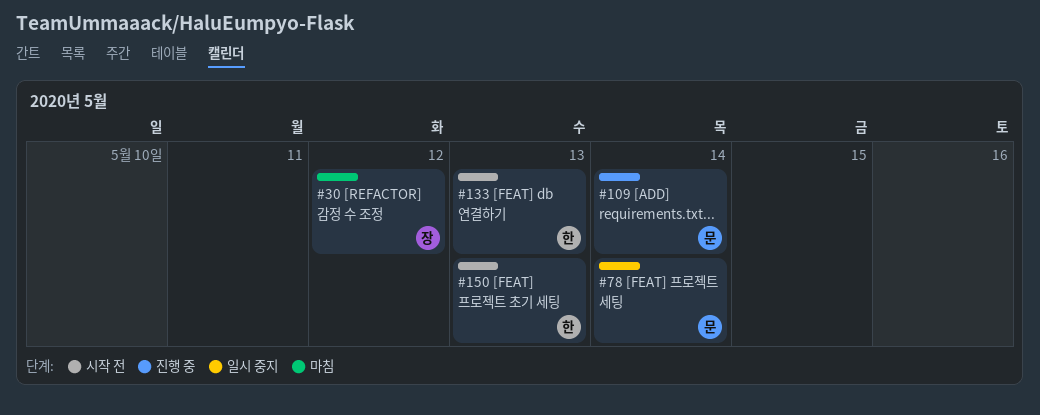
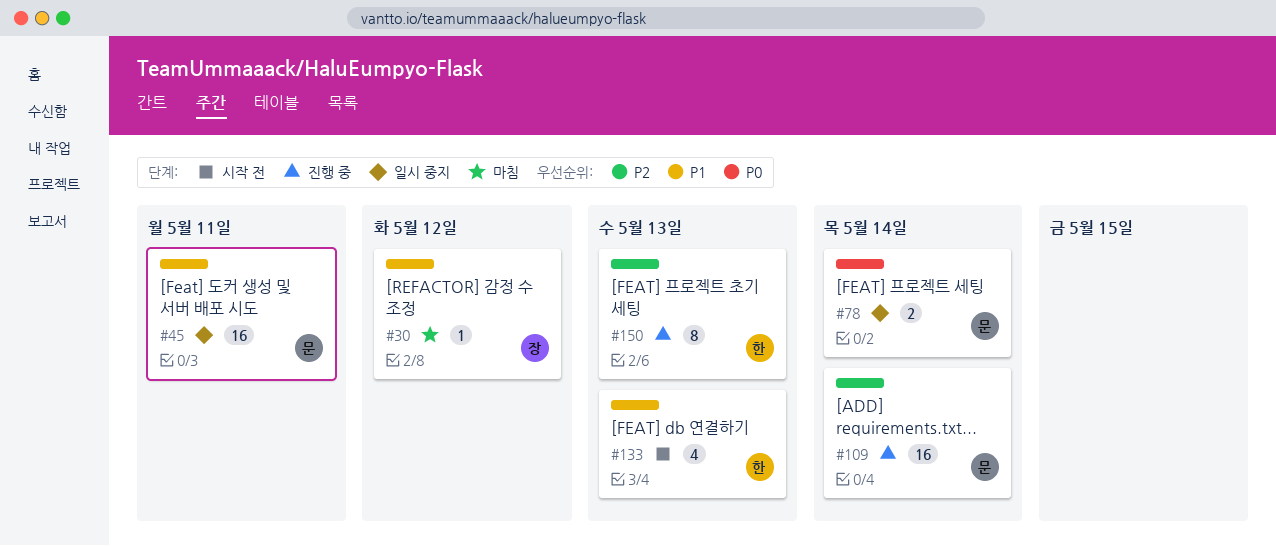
#45: none -> present
#150, status: 시작 전 -> 진행 중

